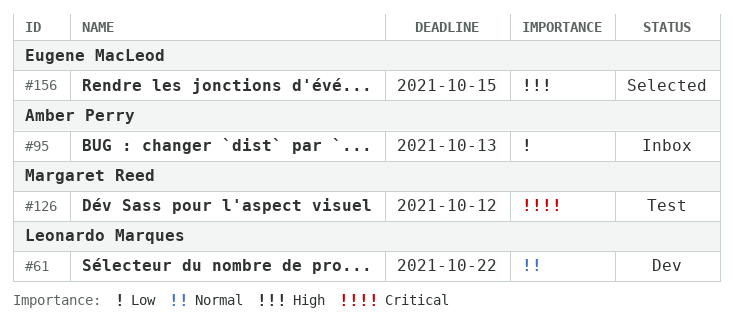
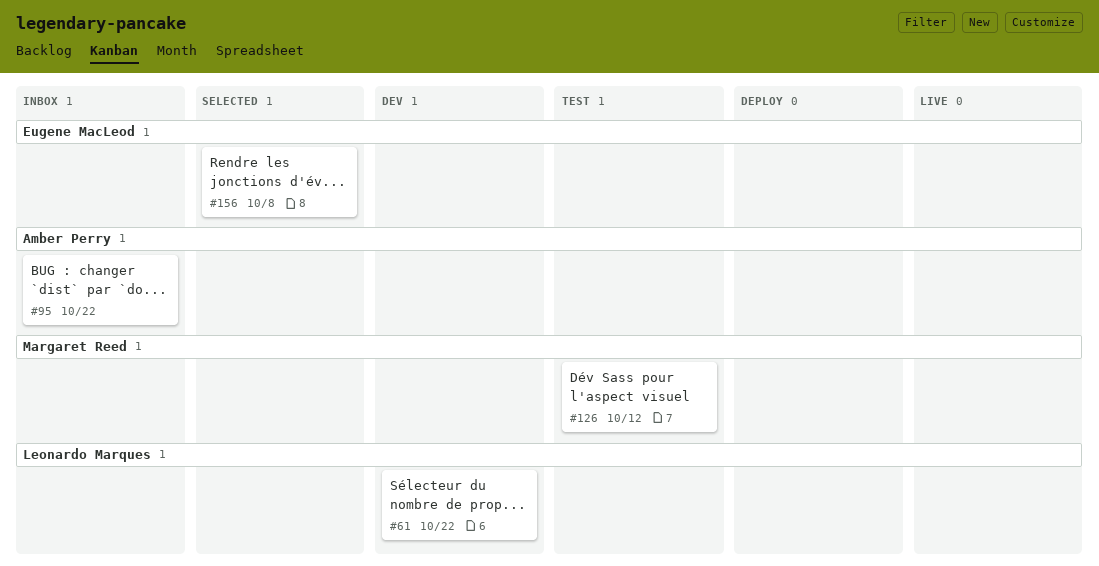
#95, due: Oct 13 -> Oct 22
#156, due: Oct 15 -> Oct 8

